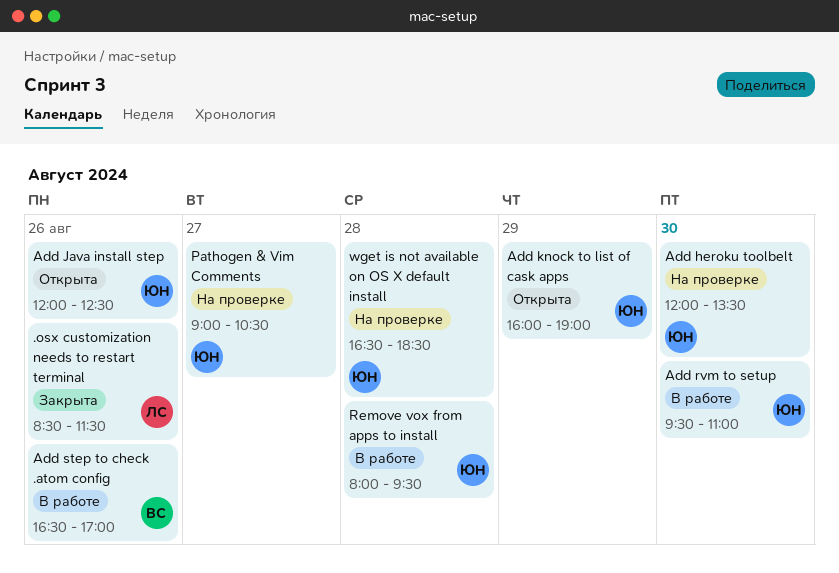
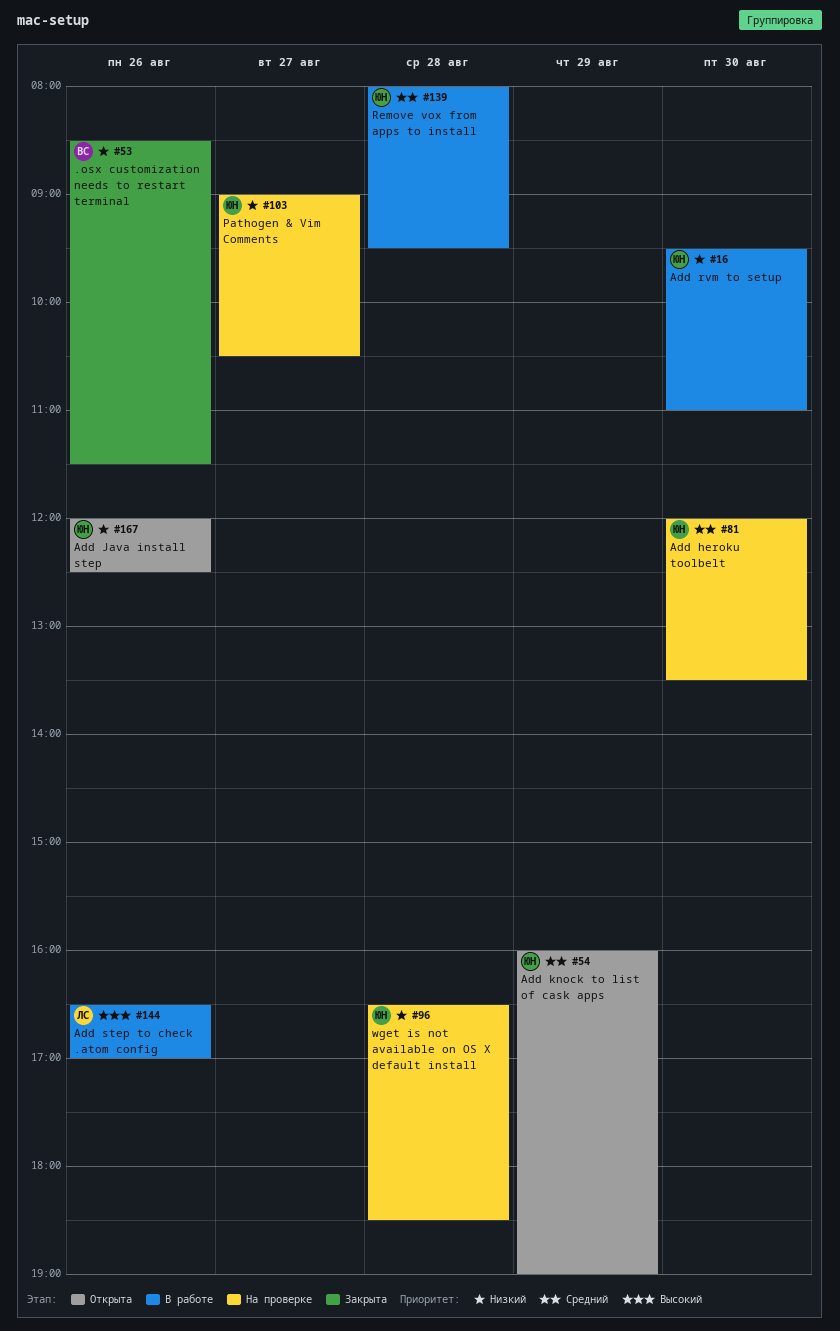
.osx customization needs to restart terminal, owner: ЛС -> ВС
Add step to check .atom config, owner: ВС -> ЛС

